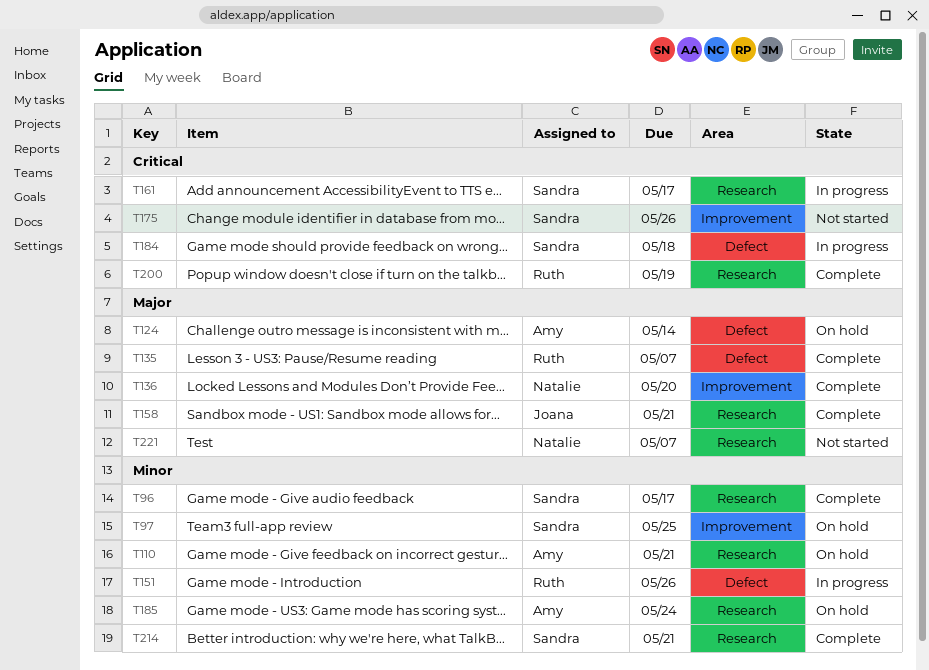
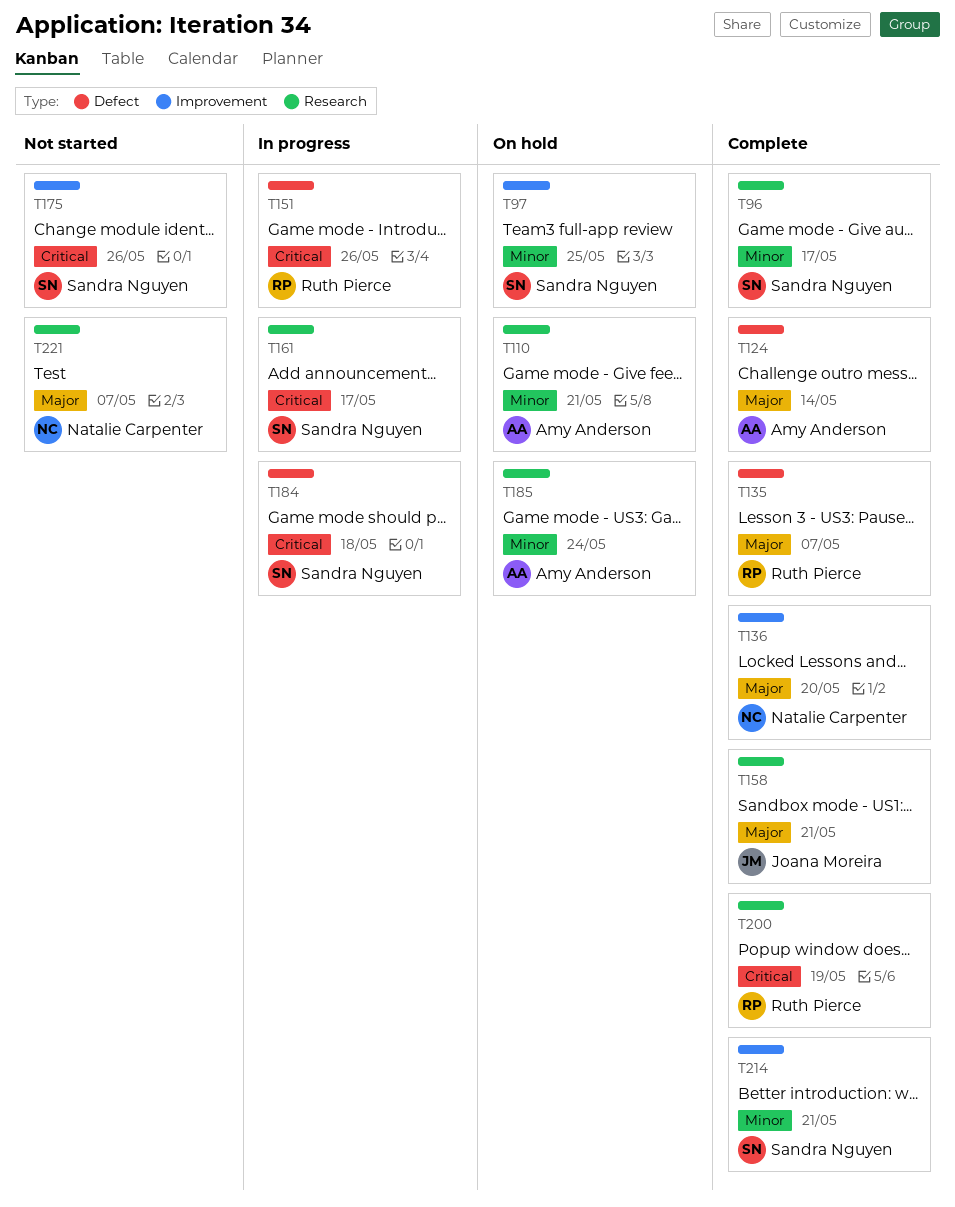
T124, status: On hold -> Complete
T151, priority: Minor -> Critical
T214, label: Research -> Improvement

